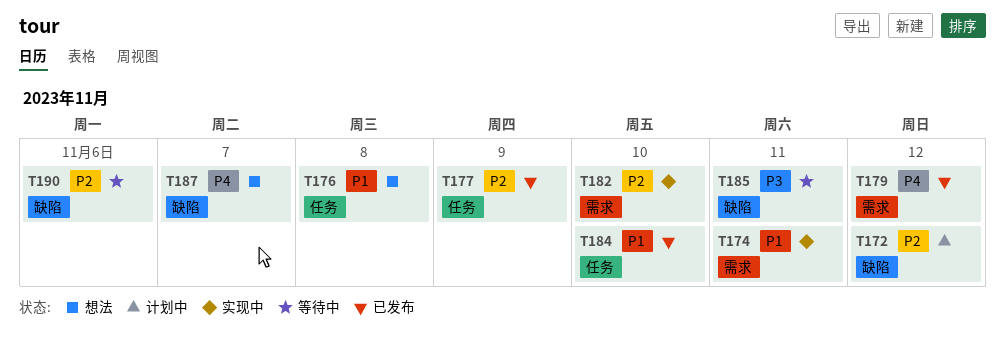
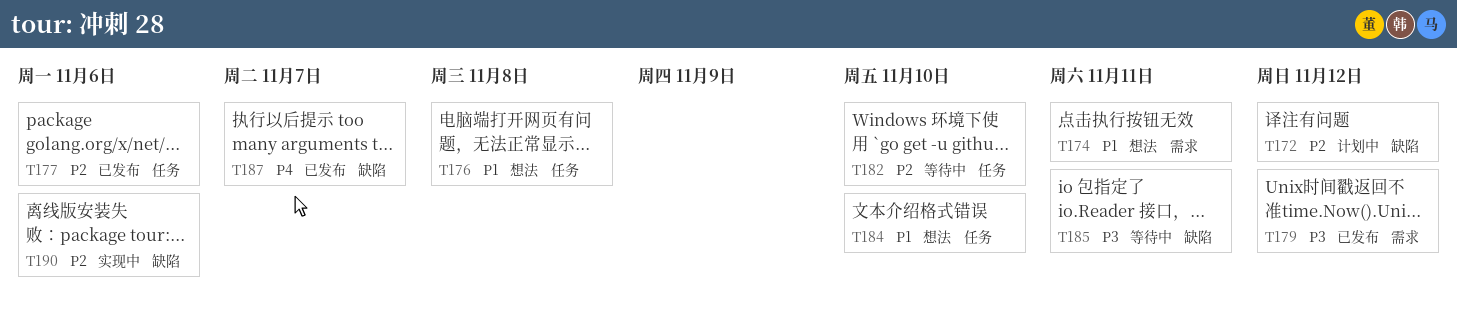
T174, status: 实现中 -> 想法
T177, due: Nov 9 -> Nov 6
T179, priority: P4 -> P3
T182, status: 实现中 -> 等待中
T182, label: 需求 -> 任务
T184, status: 已发布 -> 想法
T187, status: 想法 -> 已发布
T190, status: 等待中 -> 实现中

